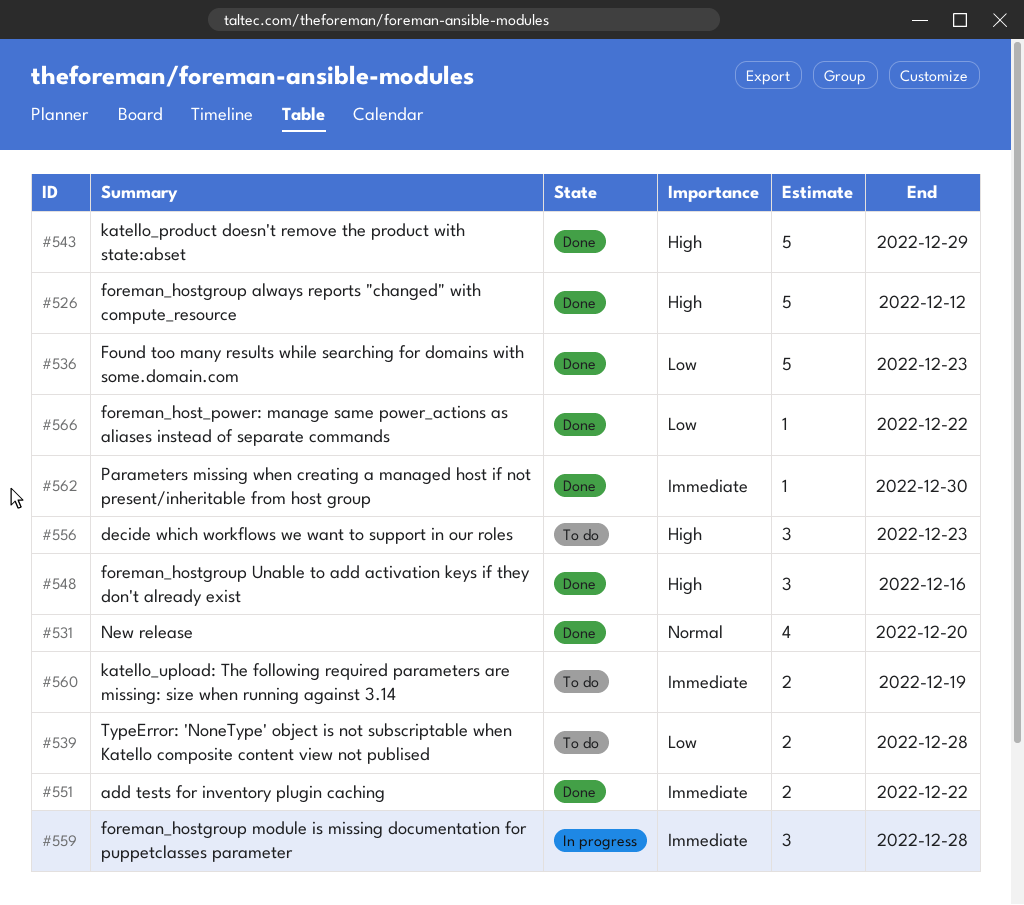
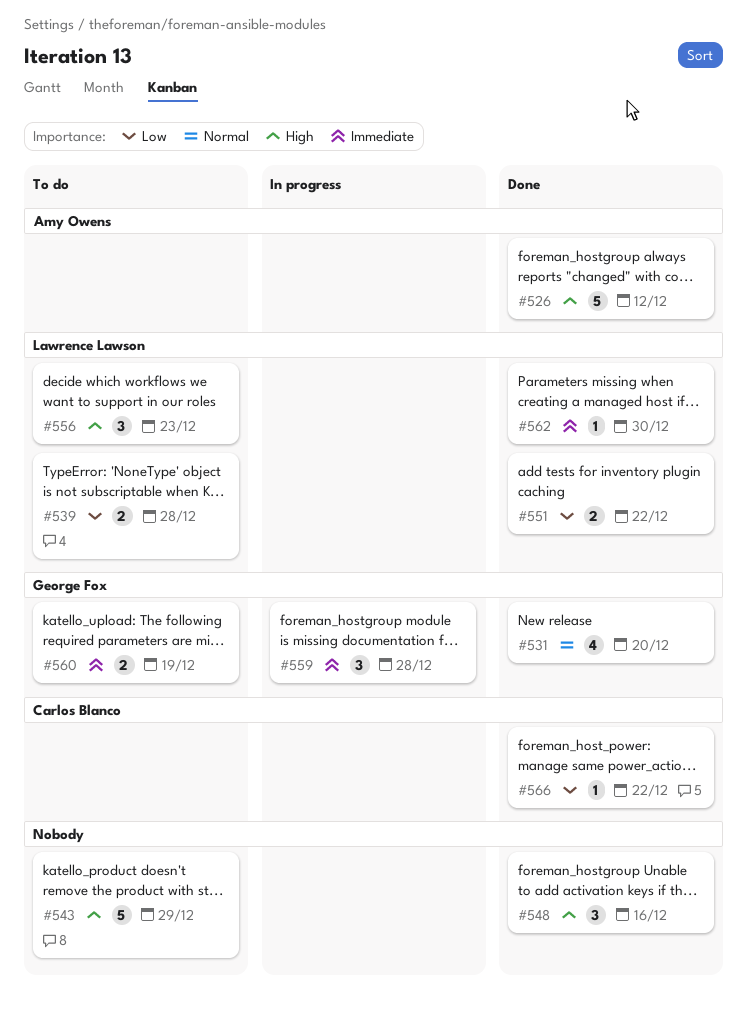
#536: present -> none
#543, status: Done -> To do
#551, priority: Immediate -> Low

